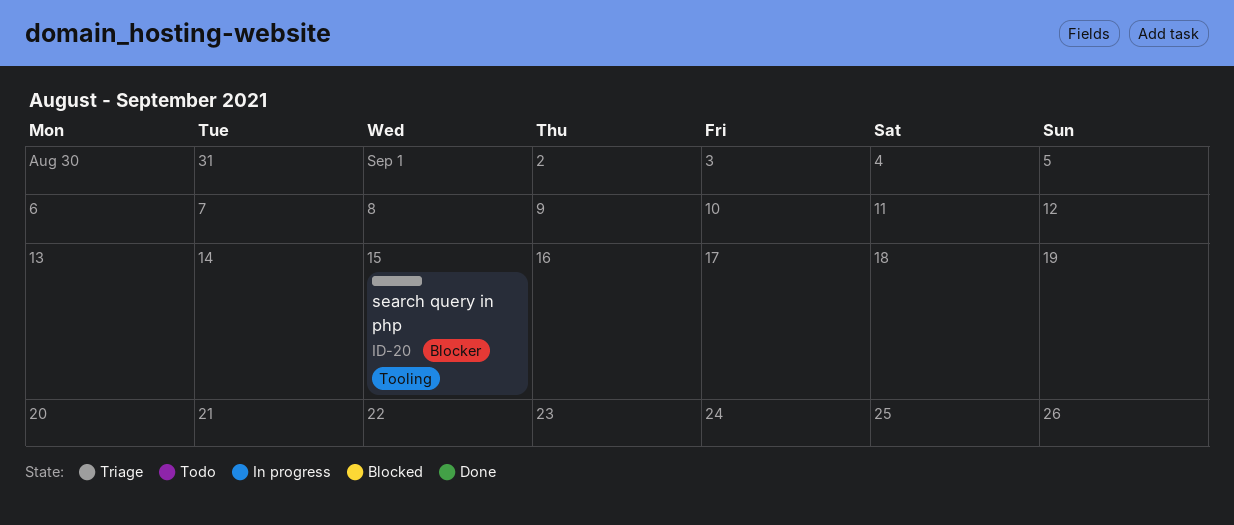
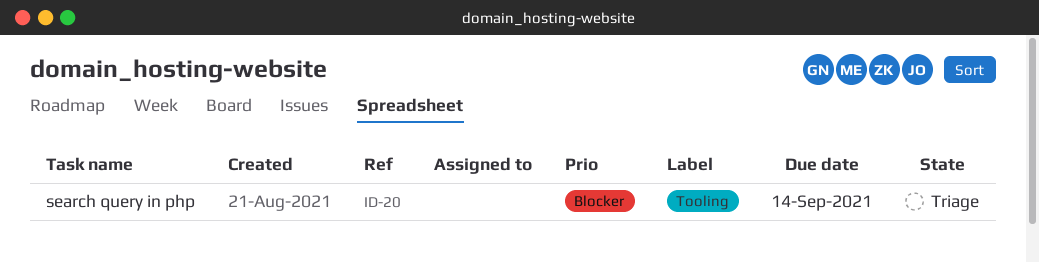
ID-20, due: Sep 15 -> Sep 14

